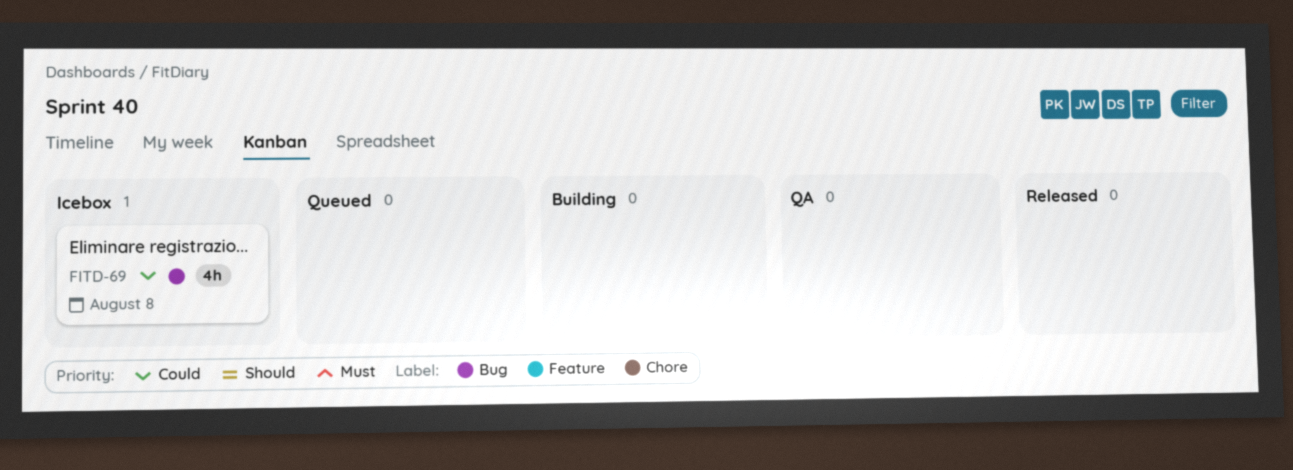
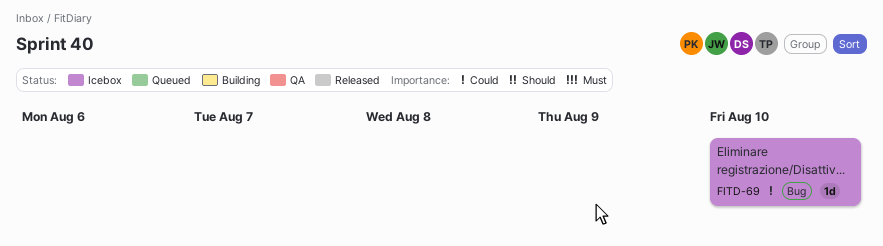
FITD-69, estimate: 4h -> 1d
FITD-69, due: Aug 8 -> Aug 10

